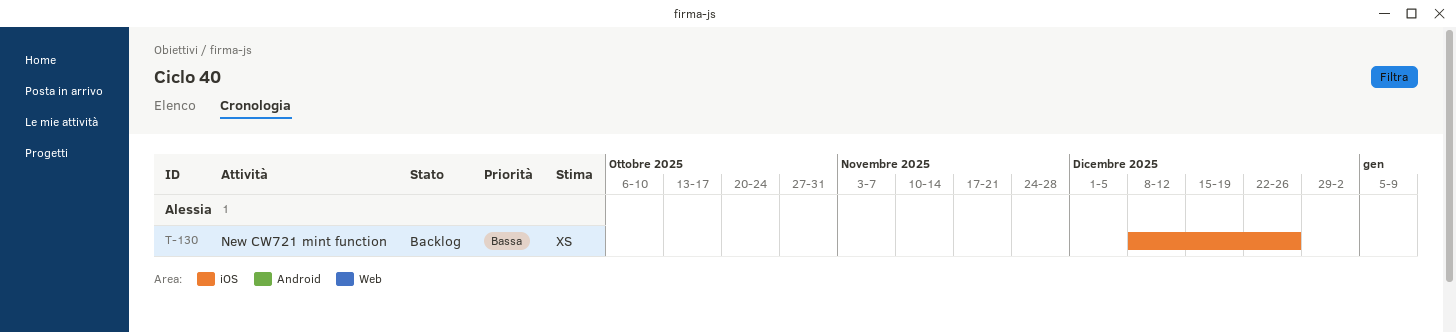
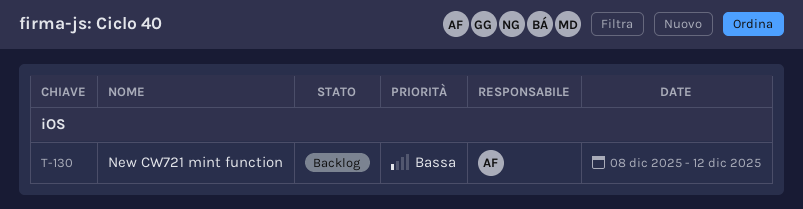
T-130, due: Dec 26 -> Dec 12

